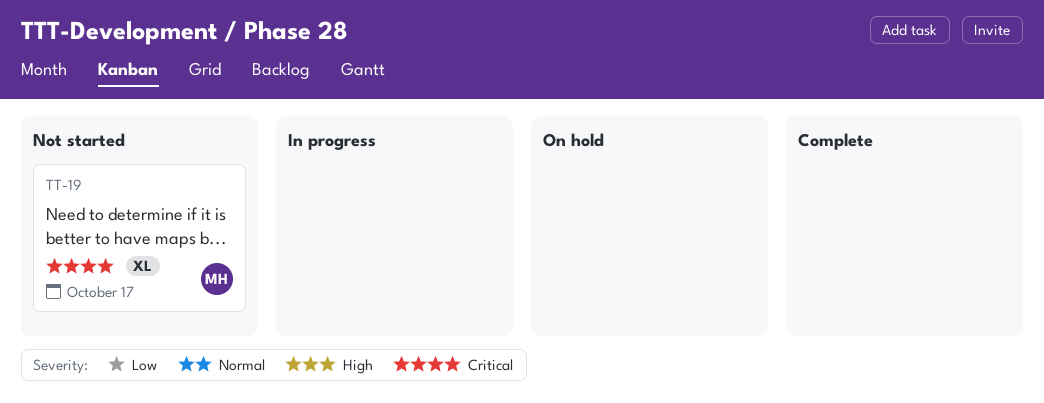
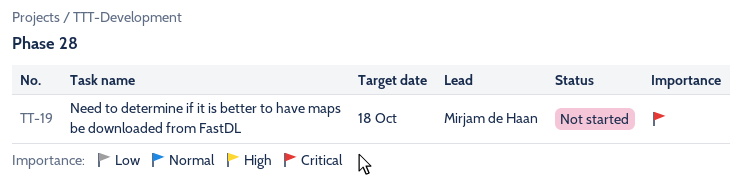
TT-19, due: Oct 17 -> Oct 18

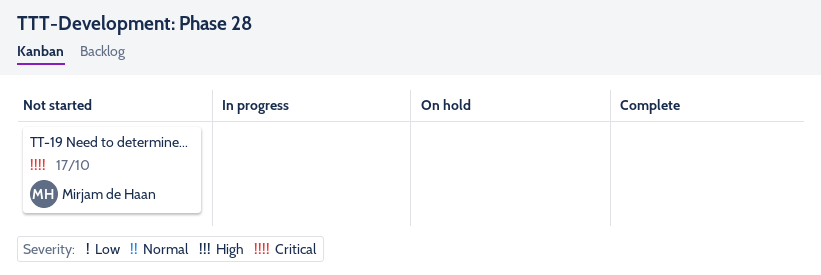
TT-19, due: Oct 18 -> Oct 17

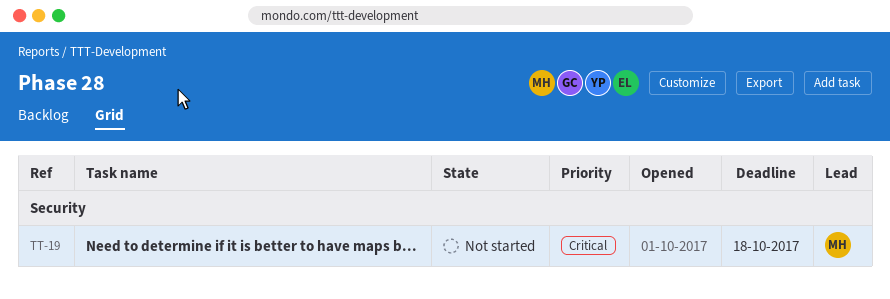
TT-19, due: Oct 17 -> Oct 18

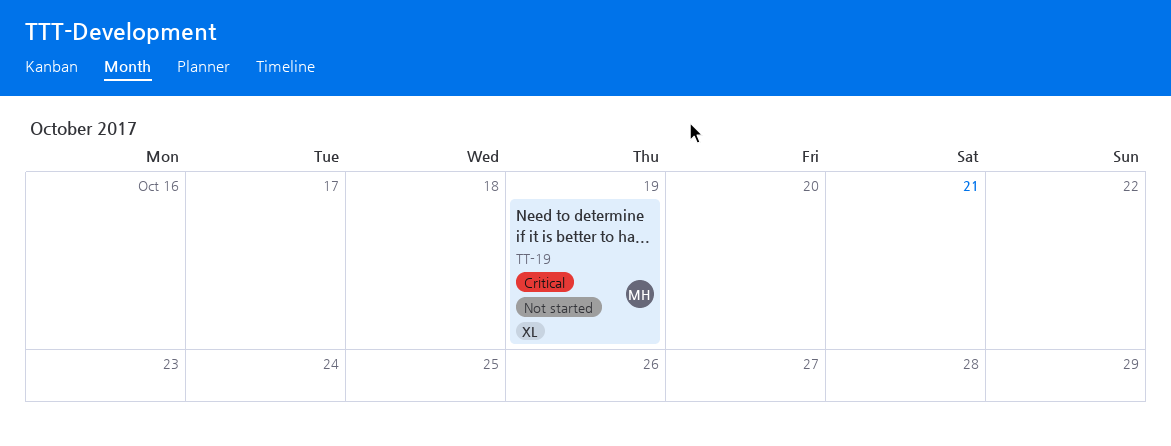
TT-19, due: Oct 18 -> Oct 19

